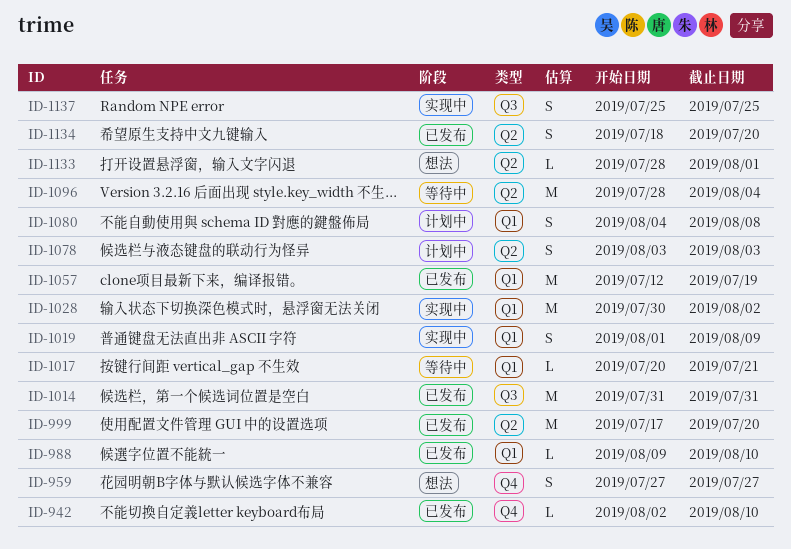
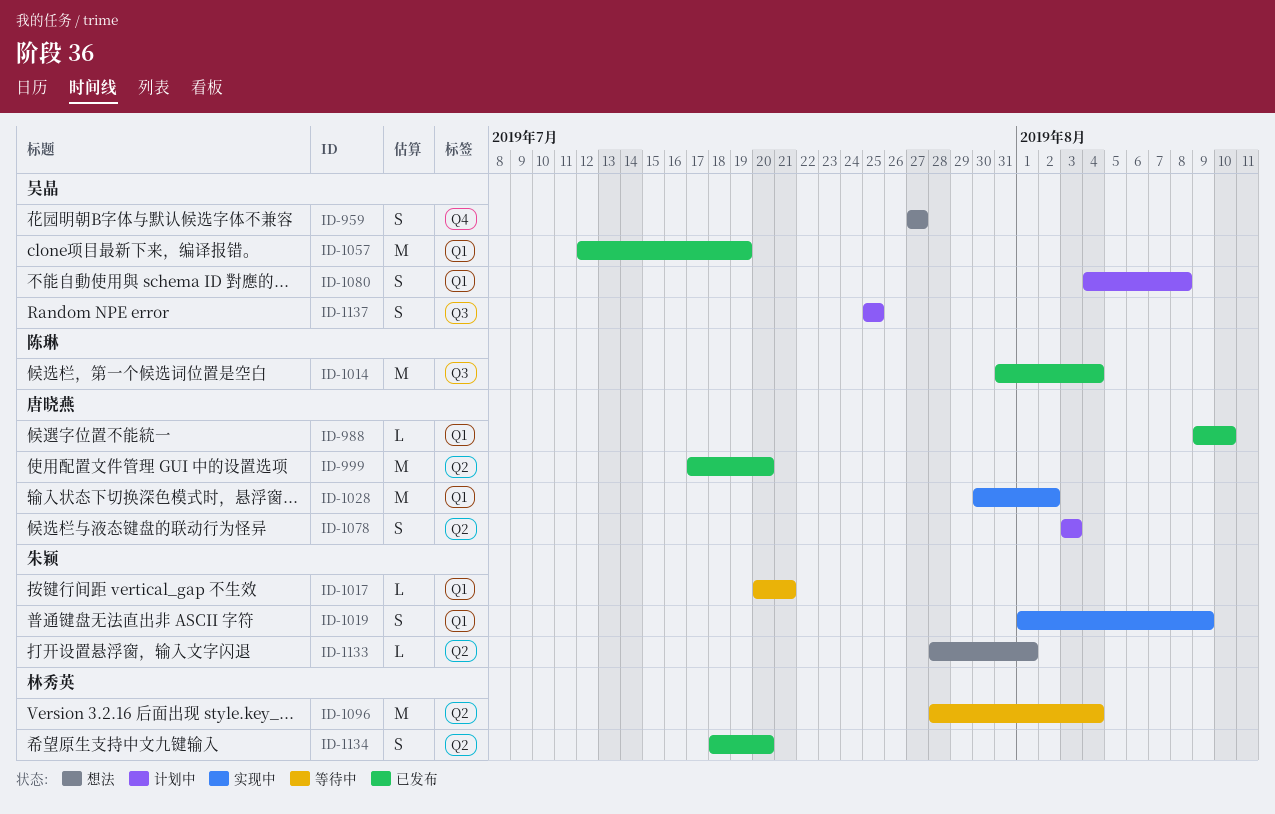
ID-942: present -> none
ID-1014, due: Jul 31 -> Aug 4
ID-1137, status: 实现中 -> 计划中

